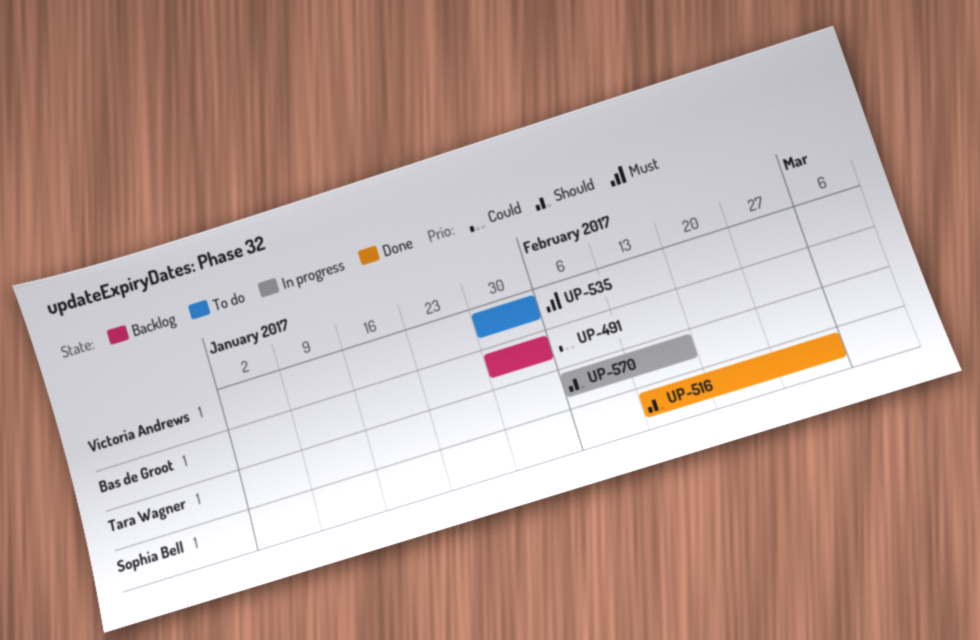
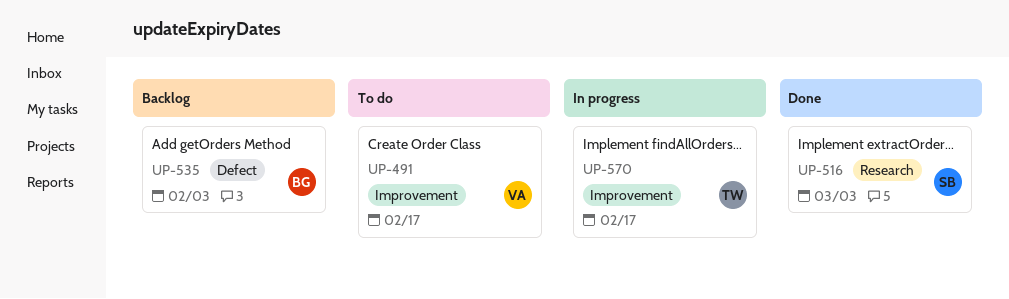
UP-491, status: Backlog -> To do
UP-491, owner: Bas de Groot -> Victoria Andrews
UP-491, due: Feb 3 -> Feb 17
UP-535, status: To do -> Backlog
UP-535, owner: Victoria Andrews -> Bas de Groot

